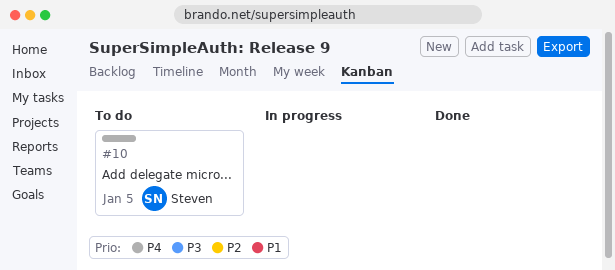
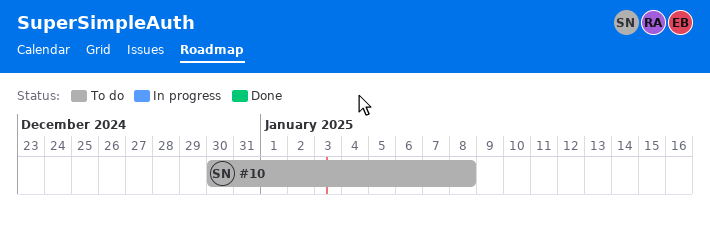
#10, due: Jan 5 -> Jan 8

